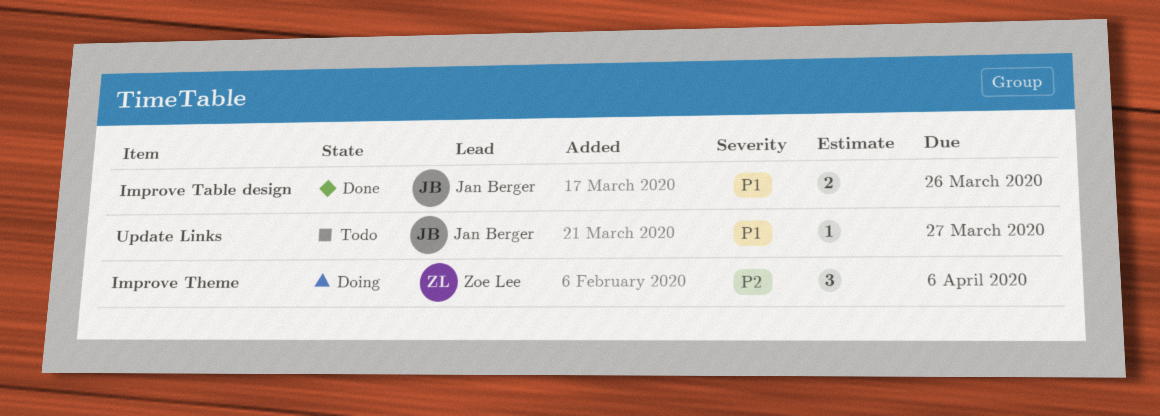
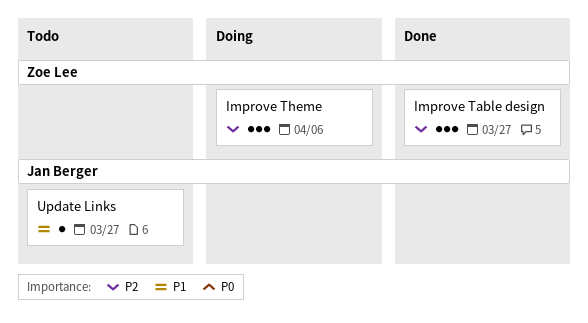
Improve Table design, owner: Jan Berger -> Zoe Lee
Improve Table design, priority: P1 -> P2
Improve Table design, estimate: 2 -> 3
Improve Table design, due: Mar 26 -> Mar 27

